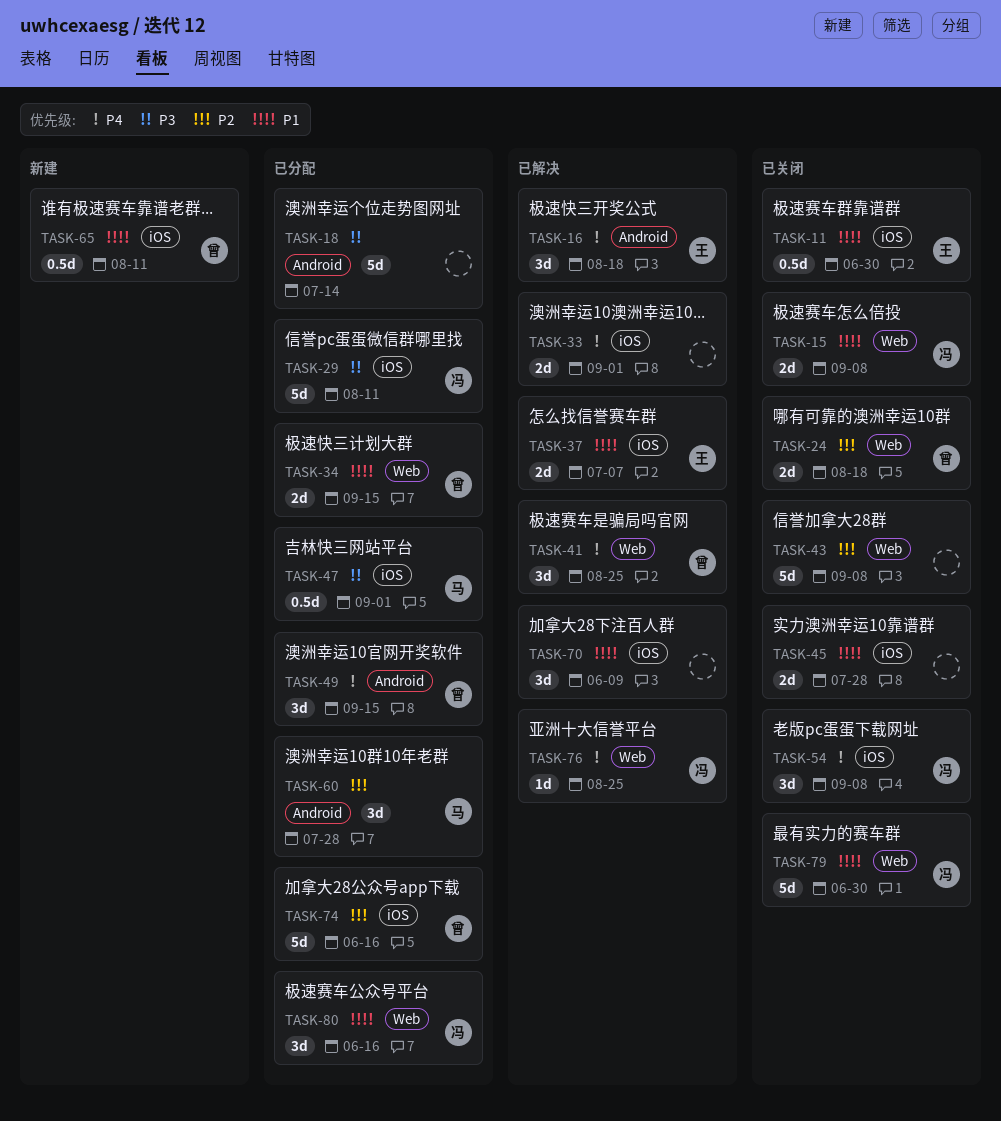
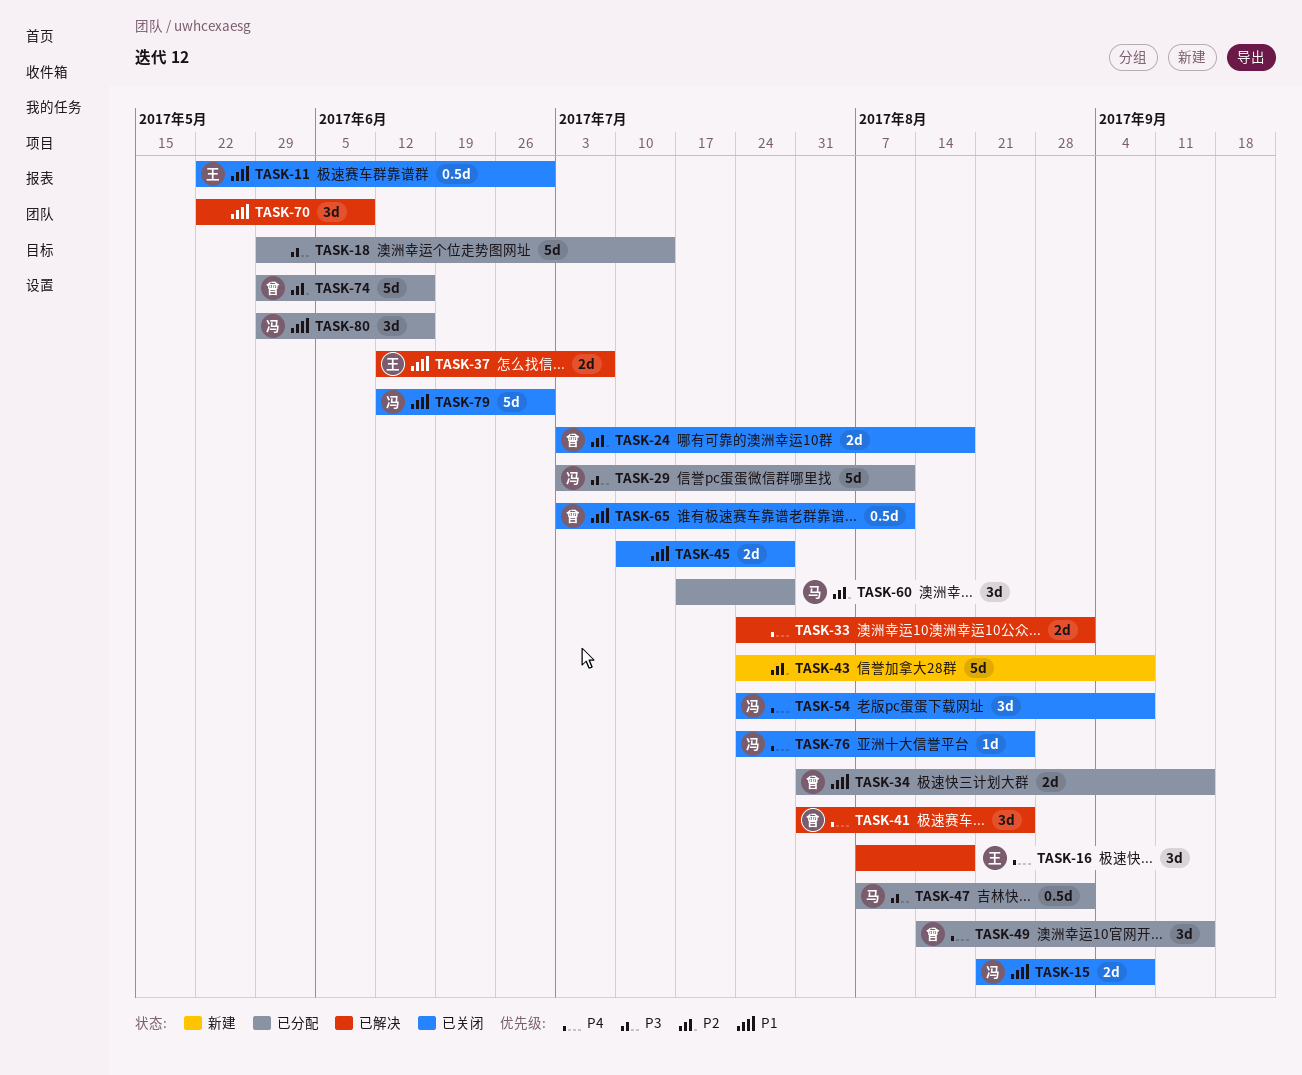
TASK-43, status: 已关闭 -> 新建
TASK-65, status: 新建 -> 已关闭
TASK-76, status: 已解决 -> 已关闭

